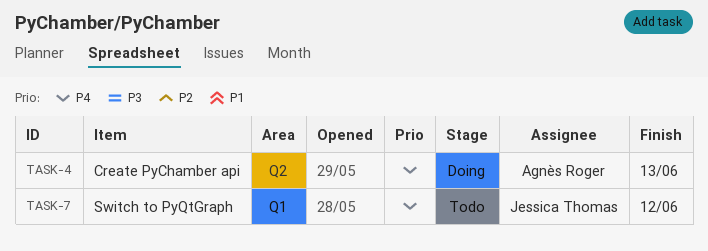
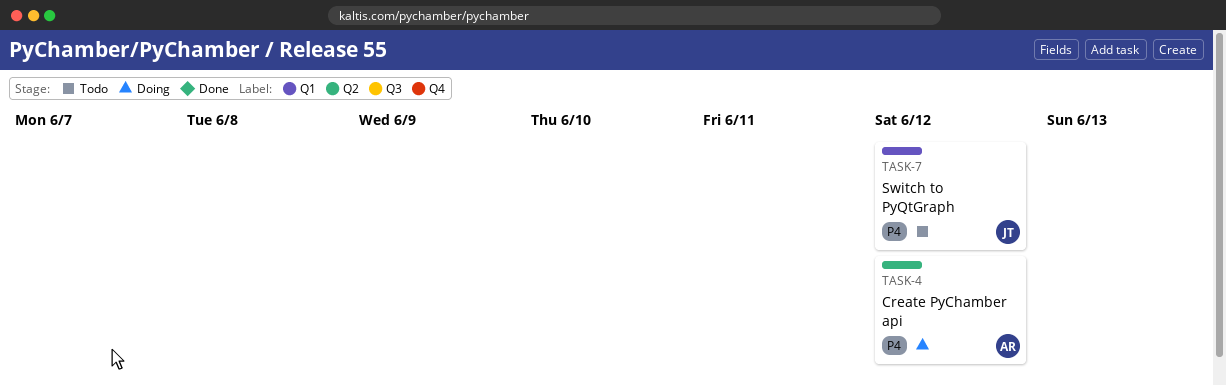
TASK-4, due: Jun 13 -> Jun 12

